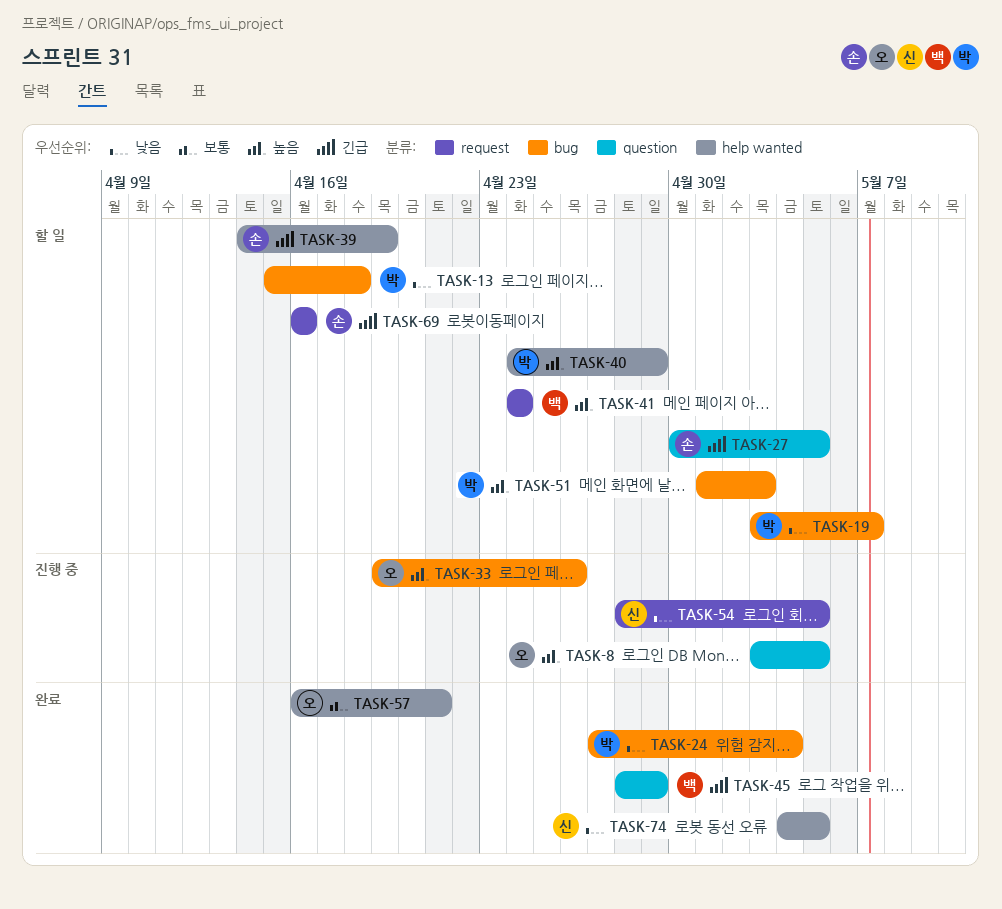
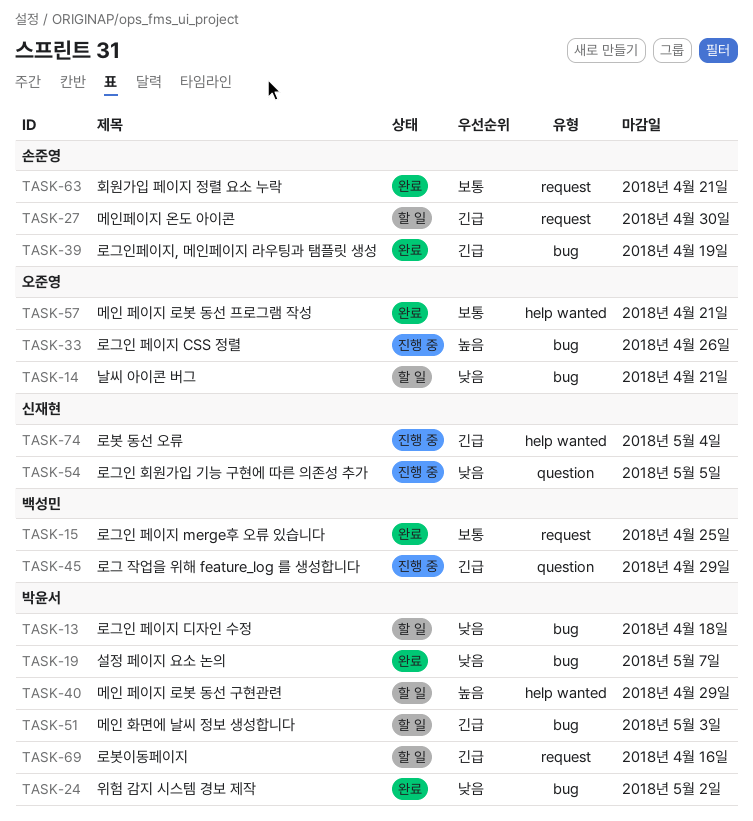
TASK-8: present -> none
TASK-14: none -> present
TASK-15: none -> present
TASK-19, status: 할 일 -> 완료
TASK-24, due: May 4 -> May 2
TASK-27, label: question -> request
TASK-27, due: May 5 -> Apr 30
TASK-39, status: 할 일 -> 완료
TASK-39, label: help wanted -> bug
TASK-41: present -> none
TASK-45, status: 완료 -> 진행 중
TASK-51, priority: 높음 -> 긴급
TASK-54, label: request -> question
TASK-63: none -> present
TASK-69, owner: 손준영 -> 박윤서
TASK-74, status: 완료 -> 진행 중
TASK-74, priority: 낮음 -> 긴급
TASK-74, due: May 5 -> May 4

